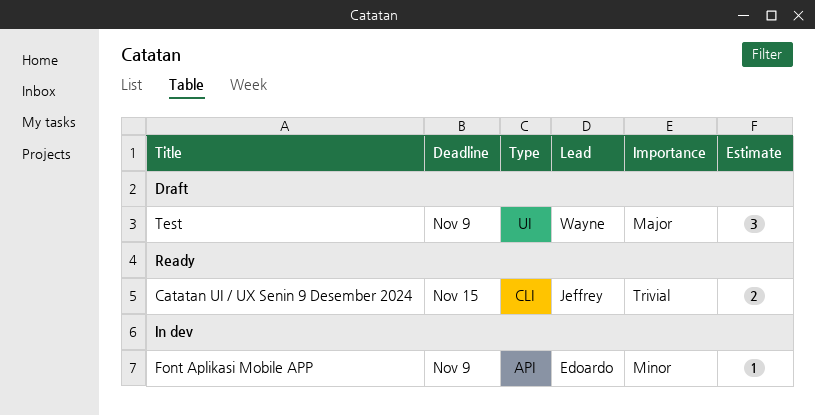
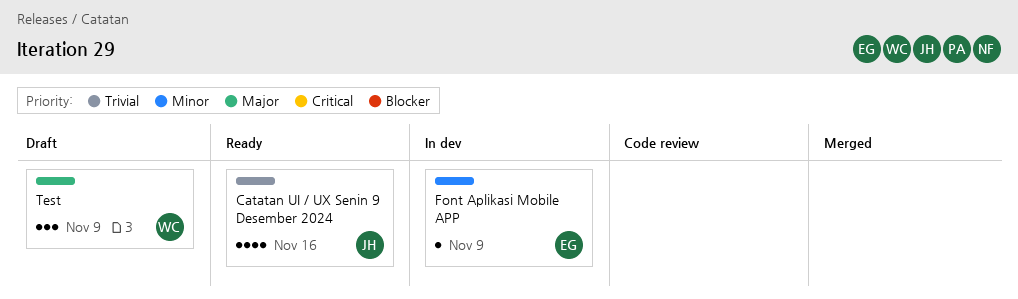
Catatan UI / UX Senin 9 Desember 2024, estimate: 2 -> 4
Catatan UI / UX Senin 9 Desember 2024, due: Nov 15 -> Nov 16

